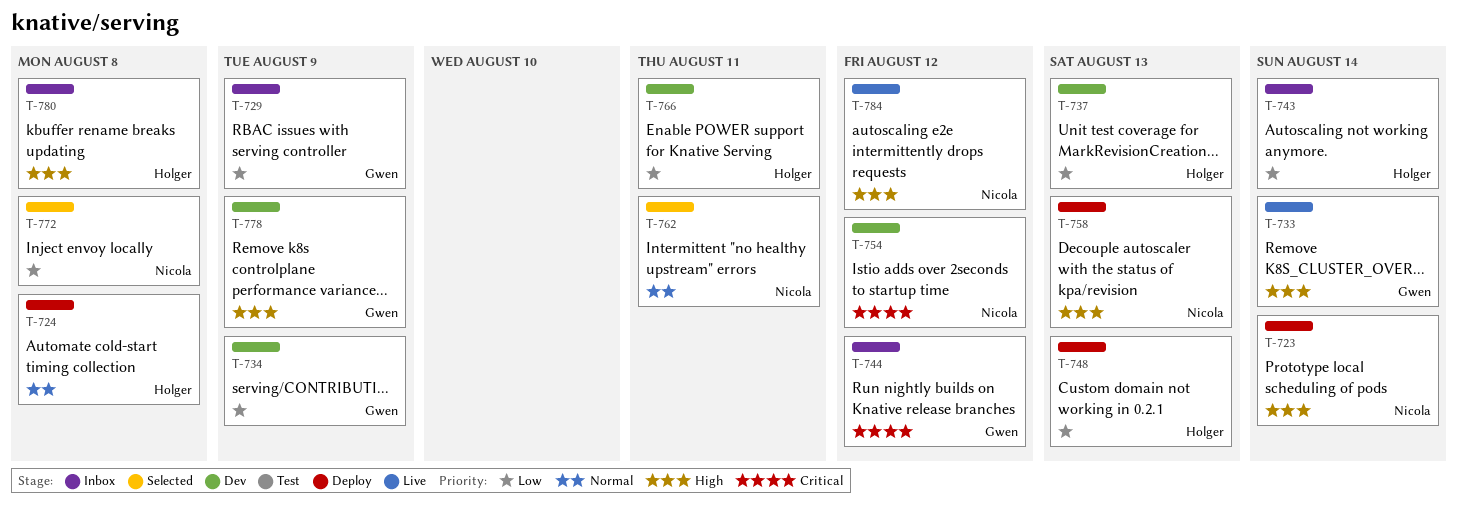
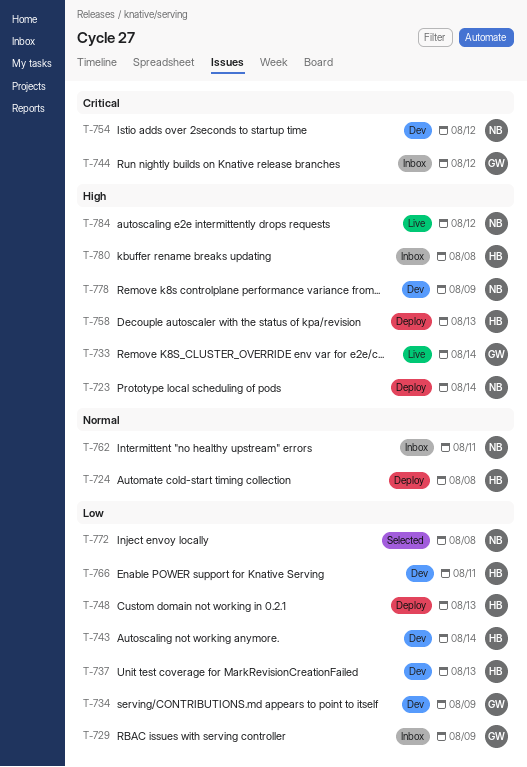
T-743, status: Inbox -> Dev
T-758, owner: Nicola -> Holger
T-762, status: Selected -> Inbox
T-778, owner: Gwen -> Nicola

